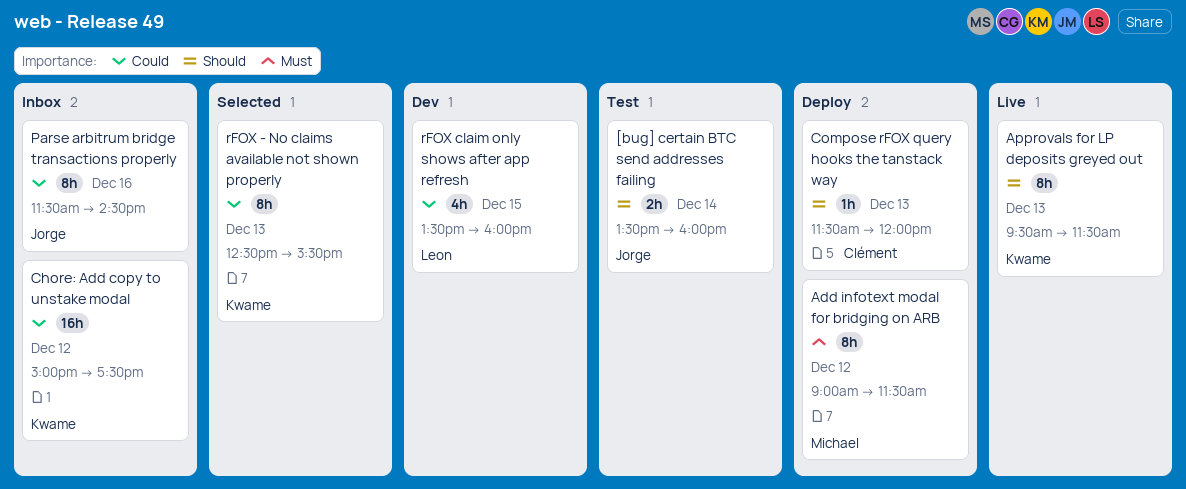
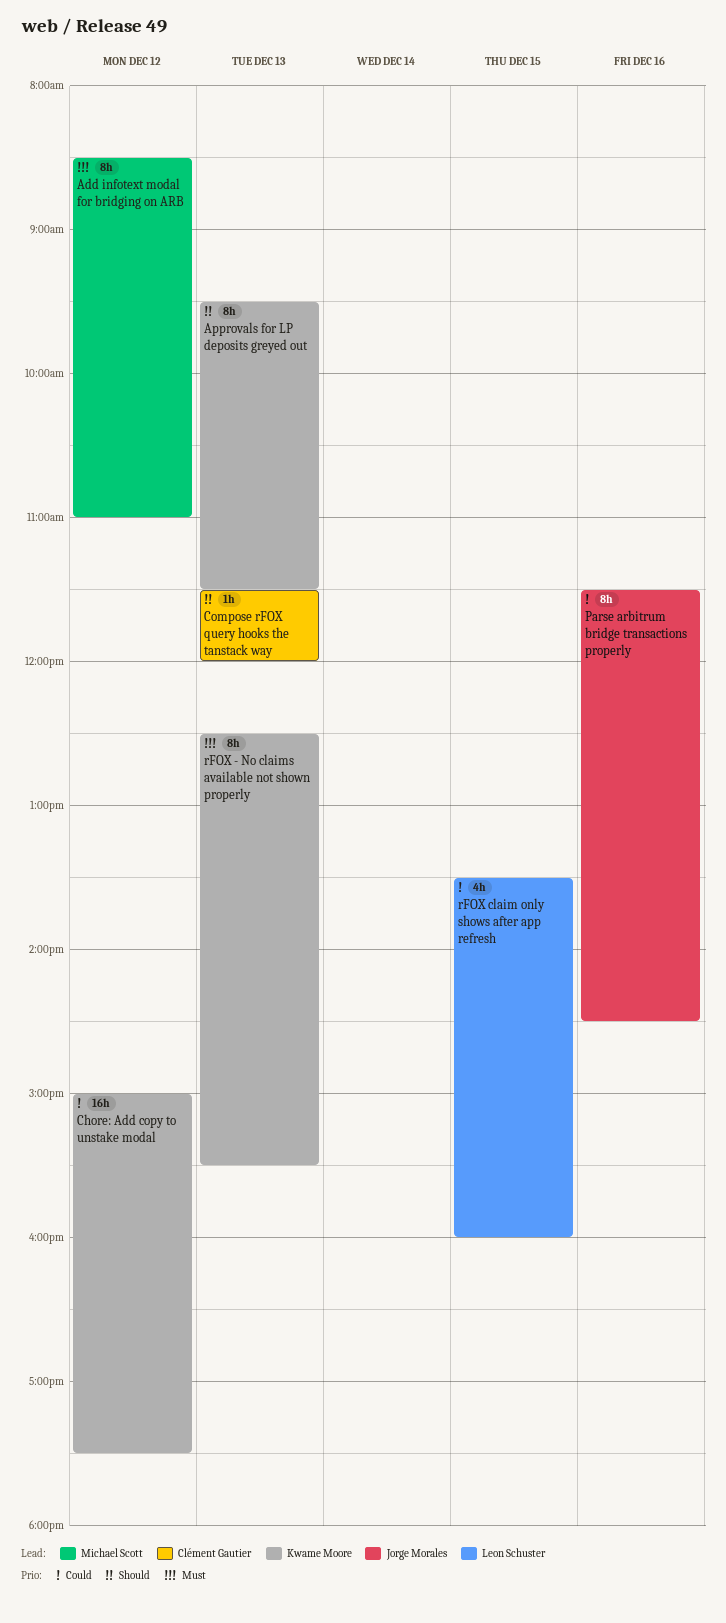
[bug] certain BTC send addresses failing: present -> none
Add infotext modal for bridging on ARB, begins: 09:00 -> 08:30
Add infotext modal for bridging on ARB, ends: 11:30 -> 11:00
rFOX - No claims available not shown properly, priority: Could -> Must

